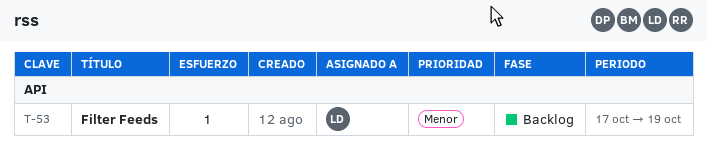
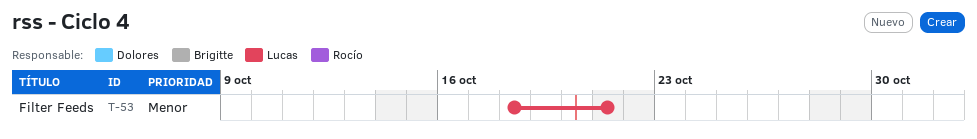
T-53, start: Oct 17 -> Oct 18
T-53, due: Oct 19 -> Oct 21

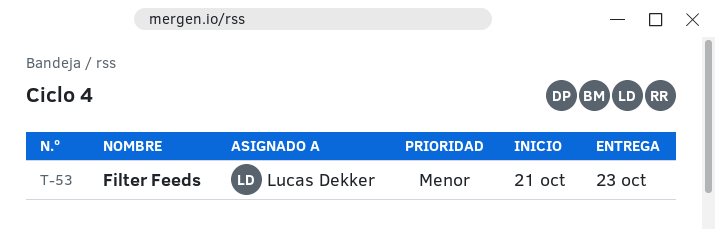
T-53, start: Oct 18 -> Oct 21
T-53, due: Oct 21 -> Oct 23

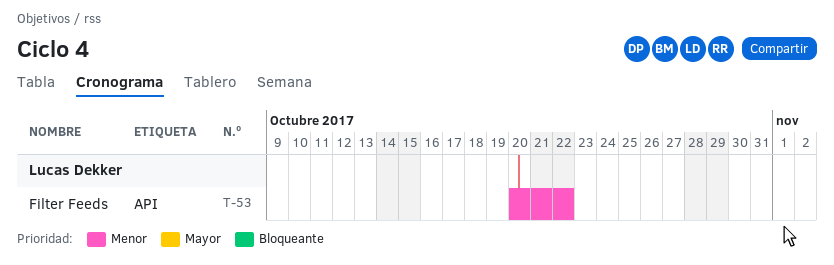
T-53, start: Oct 21 -> Oct 20
T-53, due: Oct 23 -> Oct 22

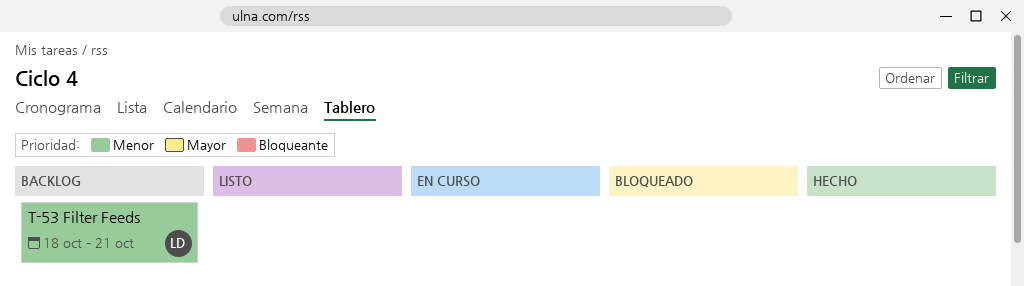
T-53, start: Oct 20 -> Oct 18
T-53, due: Oct 22 -> Oct 21

